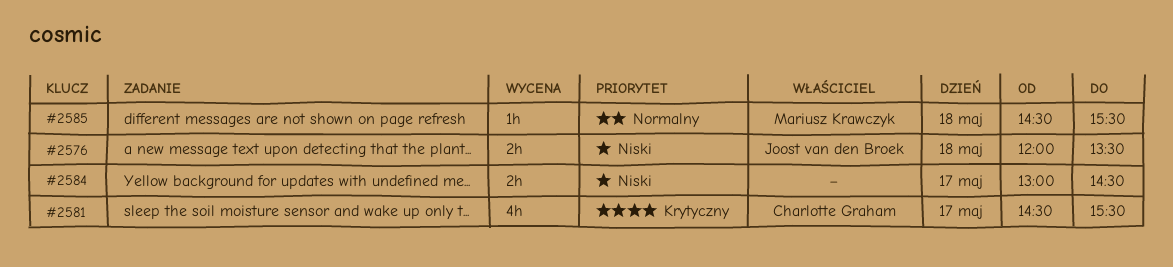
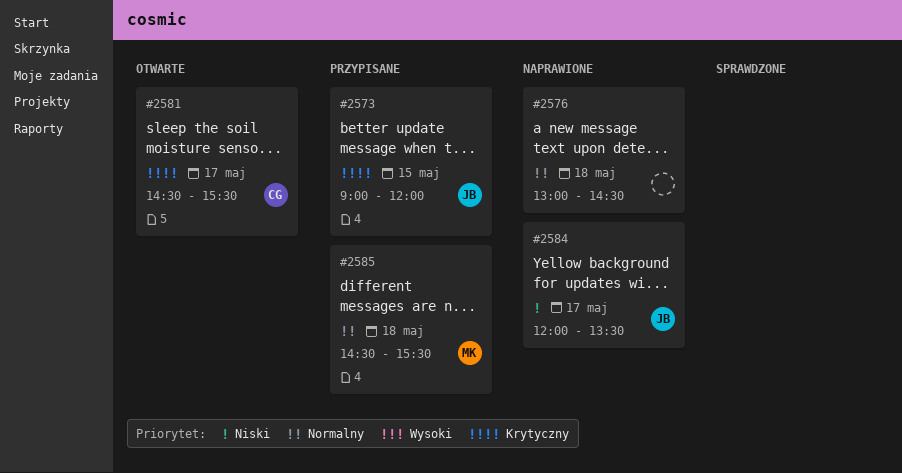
#2573: none -> present
#2576, owner: Joost van den Broek -> none
#2576, priority: Niski -> Normalny
#2576, begins: 12:00 -> 13:00
#2576, ends: 13:30 -> 14:30
#2584, owner: none -> Joost van den Broek
#2584, begins: 13:00 -> 12:00
#2584, ends: 14:30 -> 13:30

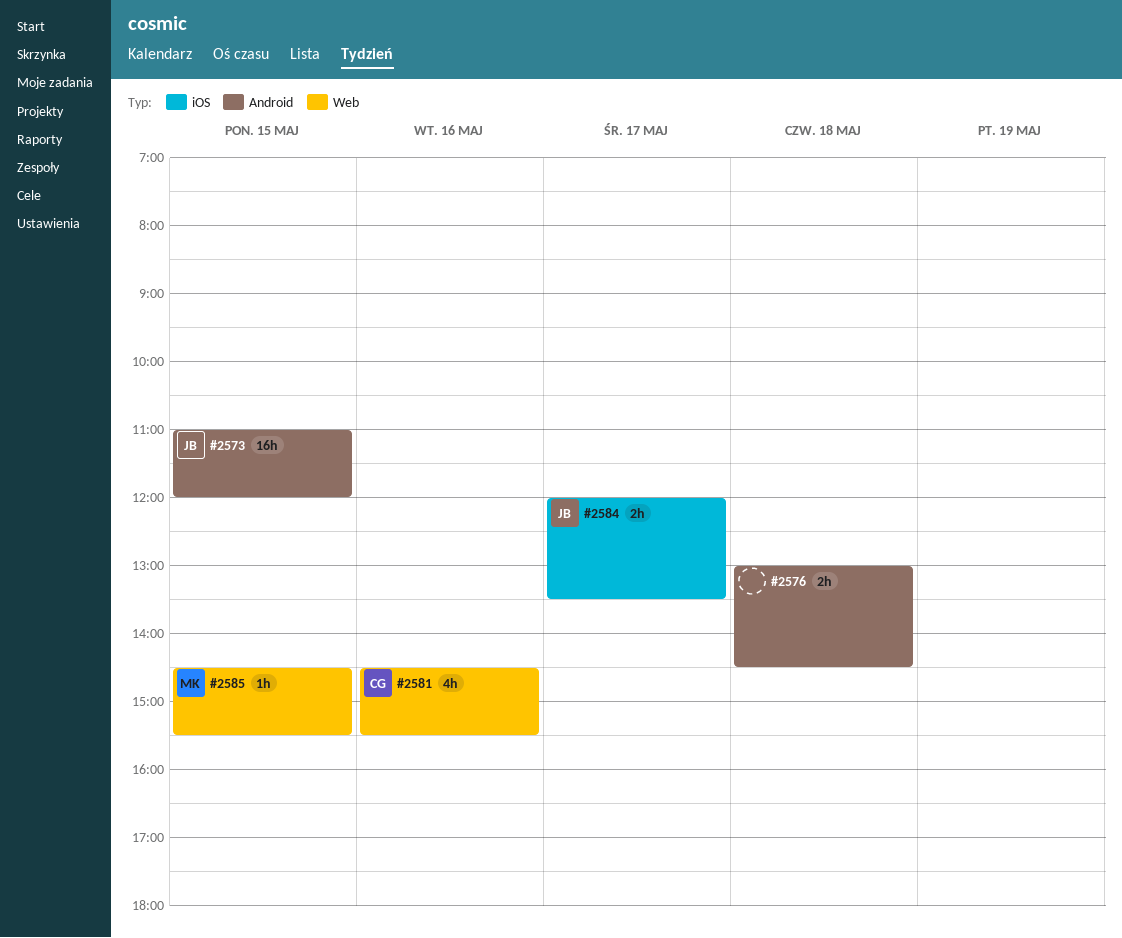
#2573, begins: 09:00 -> 11:00
#2581, day: May 17 -> May 16
#2585, day: May 18 -> May 15

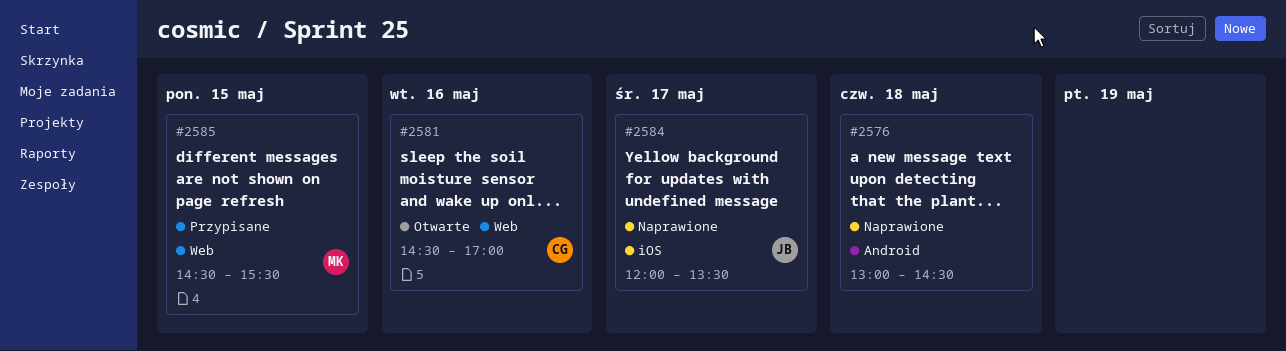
#2573: present -> none
#2581, ends: 15:30 -> 17:00

